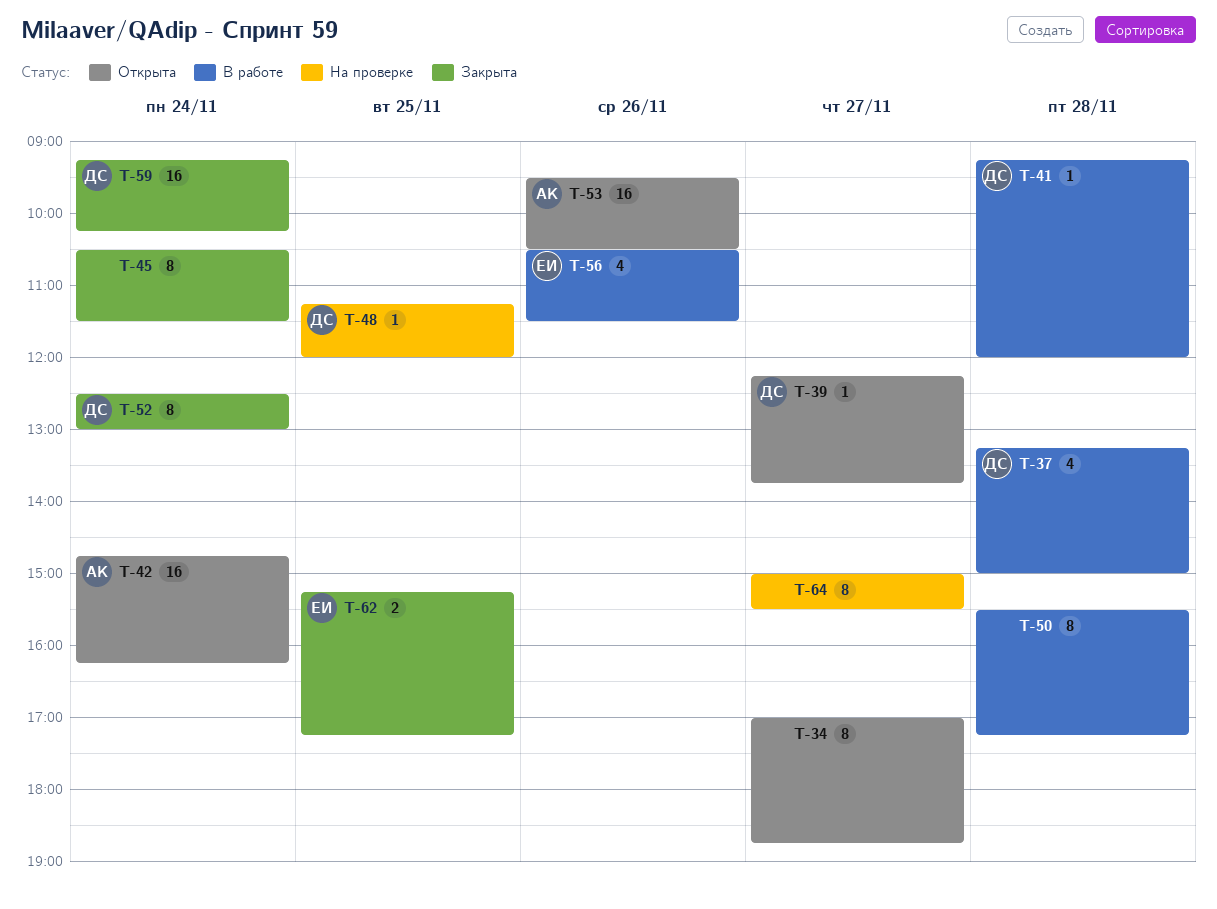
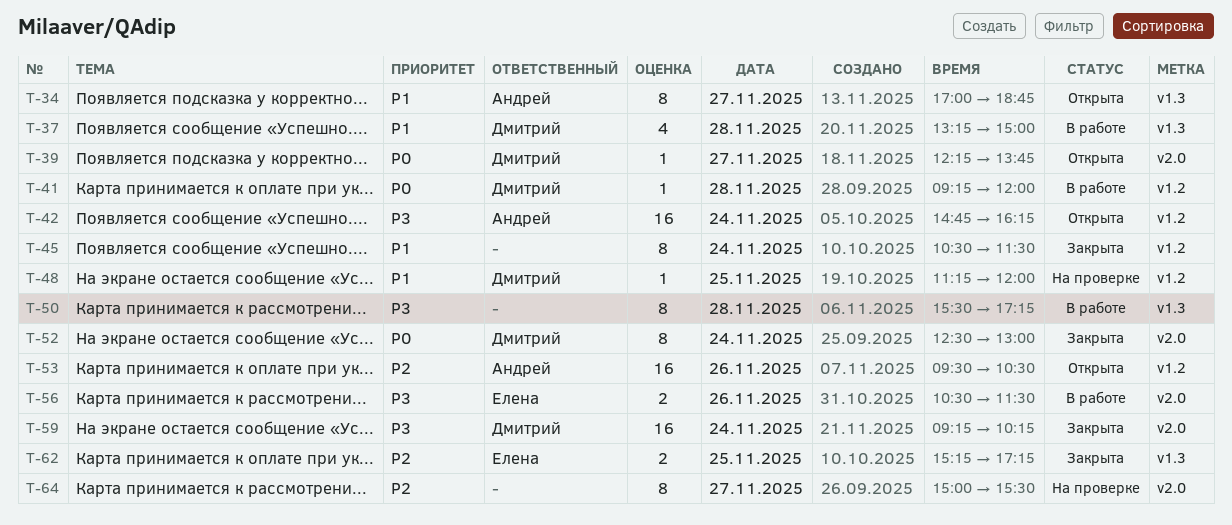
T-34, owner: none -> Андрей
T-56, estimate: 4 -> 2

